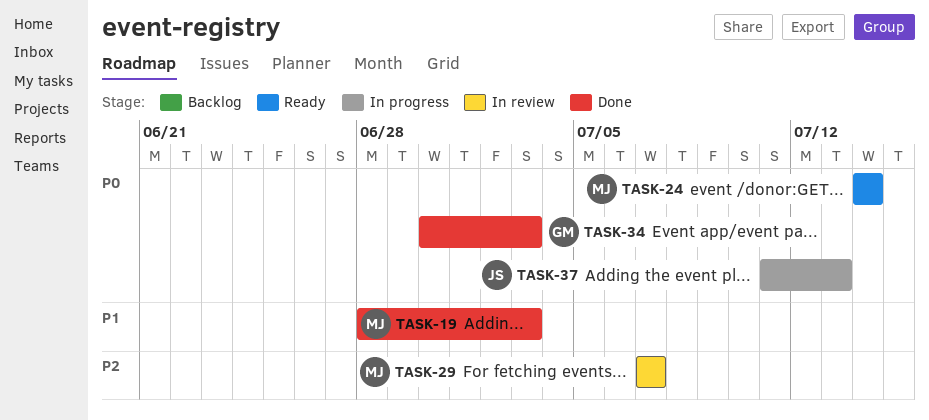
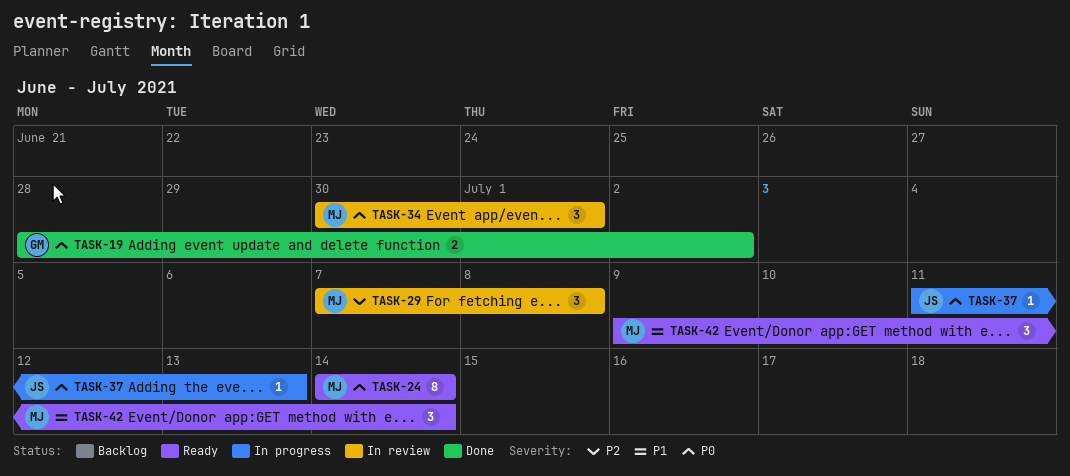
TASK-19, owner: MJ -> GM
TASK-19, priority: P1 -> P0
TASK-19, due: Jul 3 -> Jul 2
TASK-29, due: Jul 7 -> Jul 8
TASK-34, status: Done -> In review
TASK-34, owner: GM -> MJ
TASK-34, due: Jul 3 -> Jul 1
TASK-42: none -> present

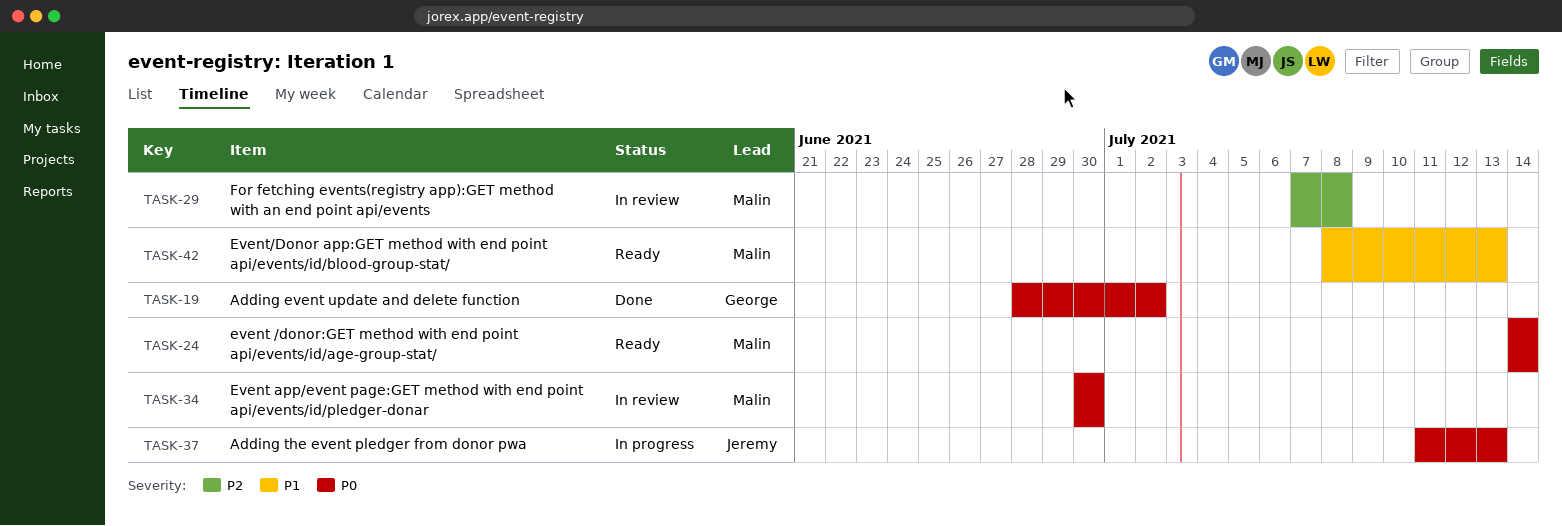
TASK-34, due: Jul 1 -> Jun 30
TASK-42, start: Jul 9 -> Jul 8
TASK-42, due: Jul 14 -> Jul 13

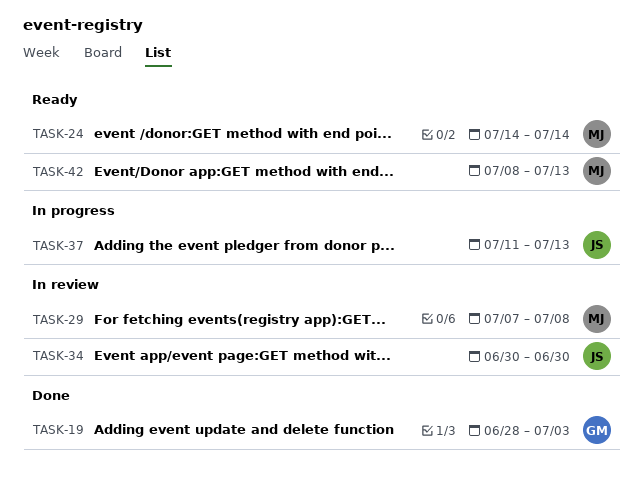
TASK-19, due: Jul 2 -> Jul 3
TASK-34, owner: Malin -> Jeremy

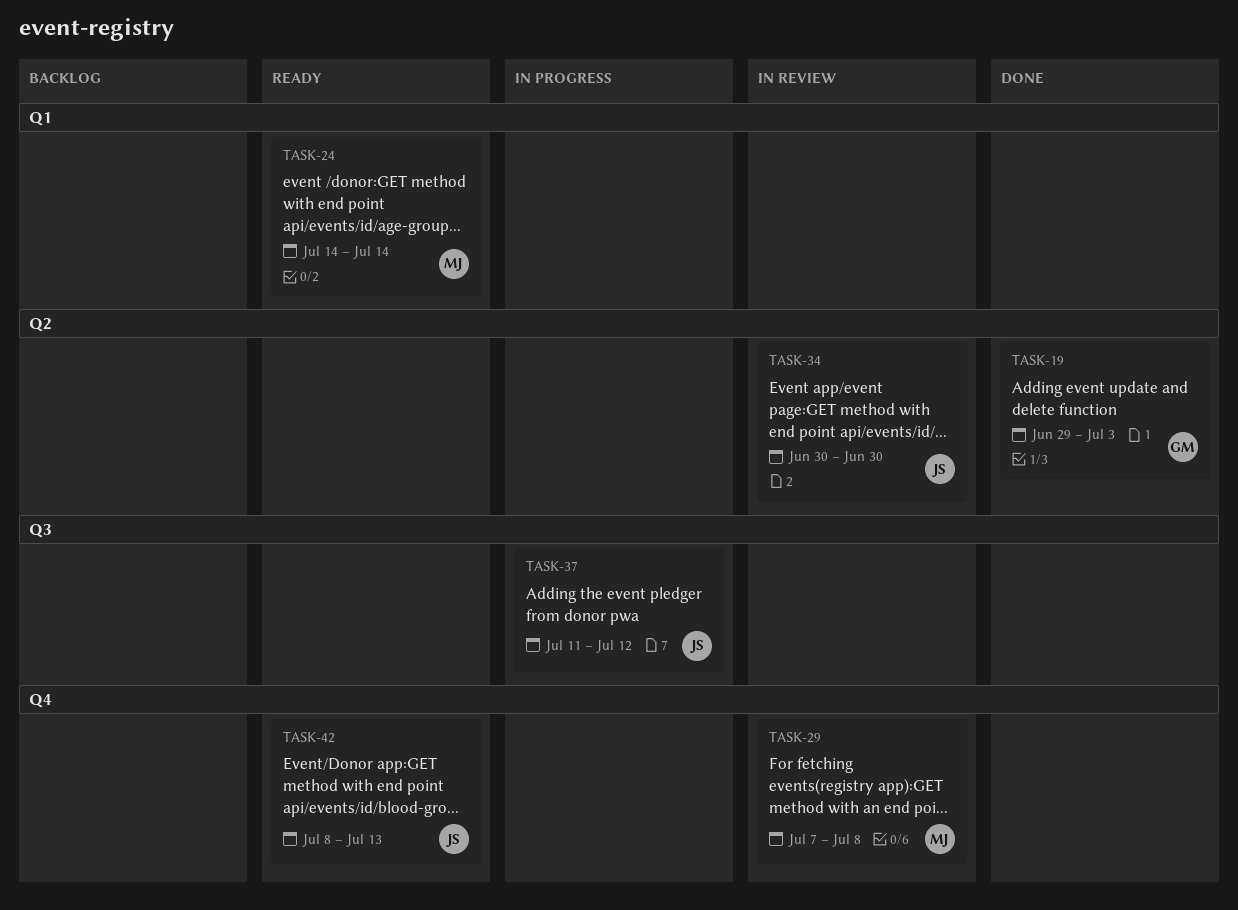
TASK-19, start: Jun 28 -> Jun 29
TASK-37, due: Jul 13 -> Jul 12
TASK-42, owner: MJ -> JS

